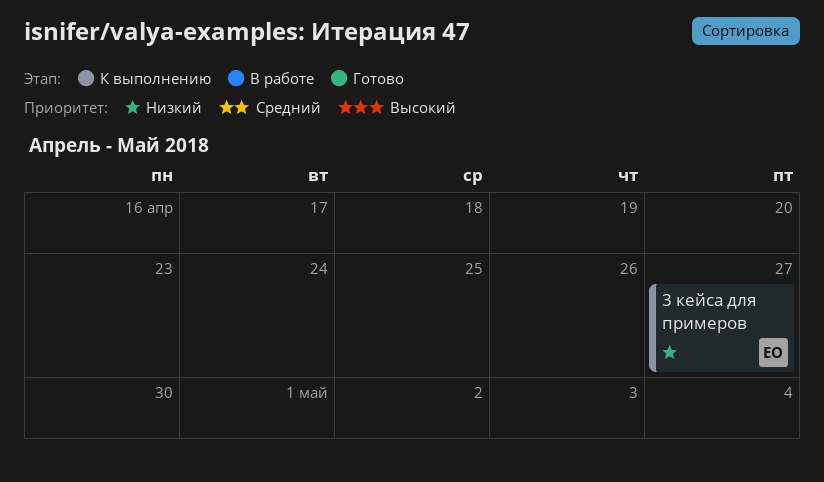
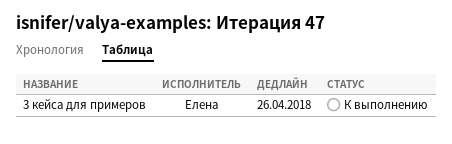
3 кейса для примеров, due: Apr 27 -> Apr 26

